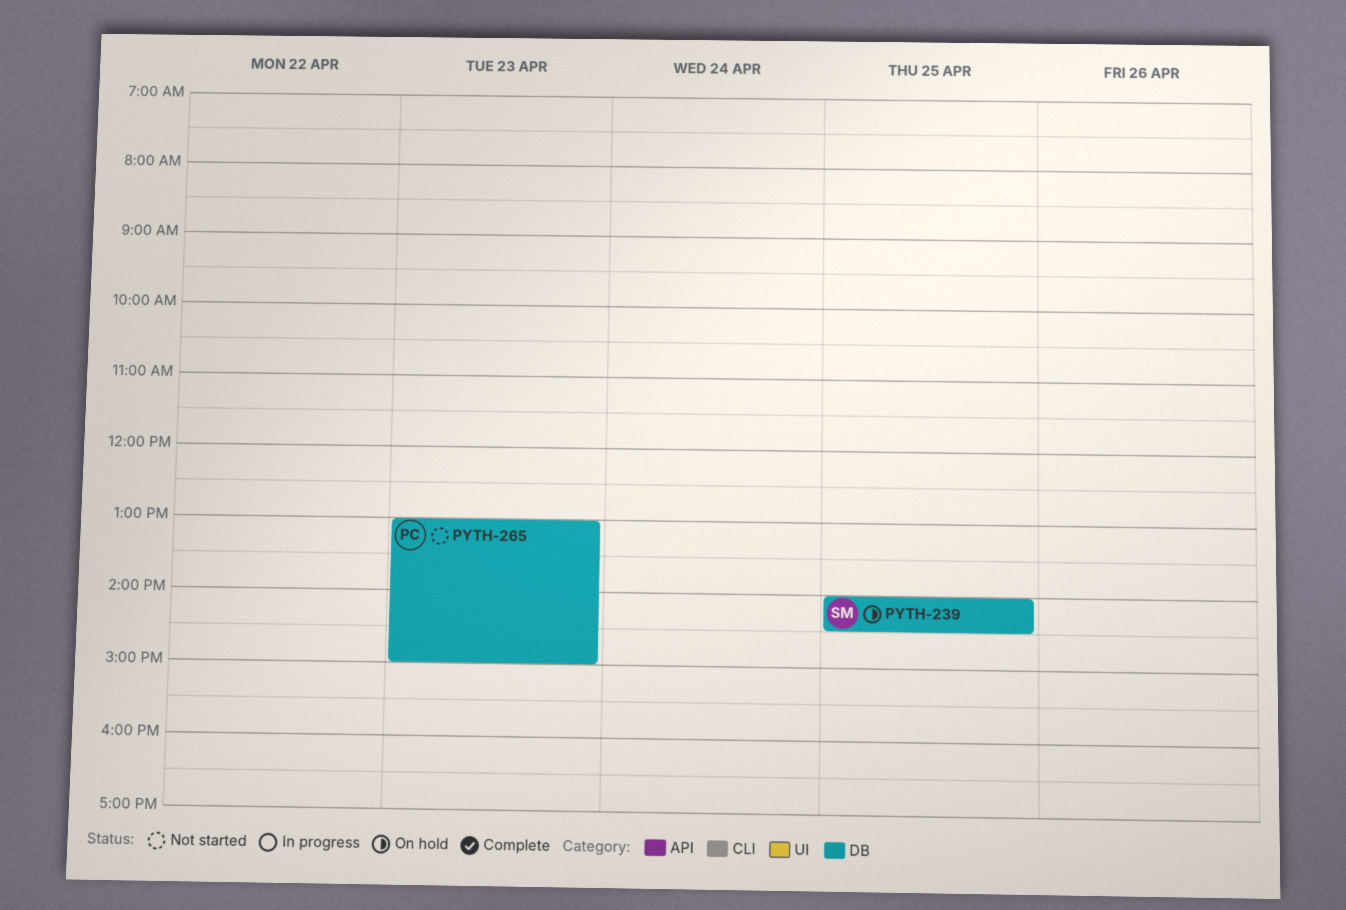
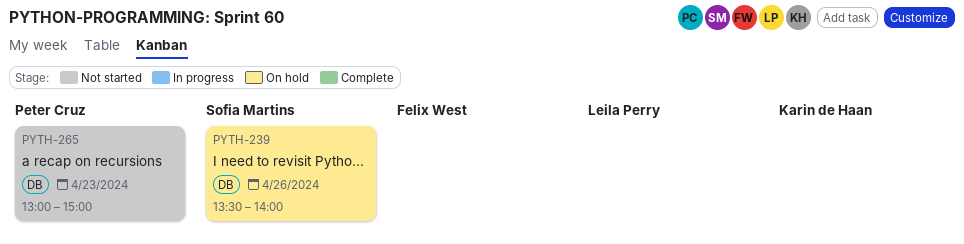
PYTH-239, day: Apr 25 -> Apr 26
PYTH-239, begins: 14:00 -> 13:30
PYTH-239, ends: 14:30 -> 14:00

